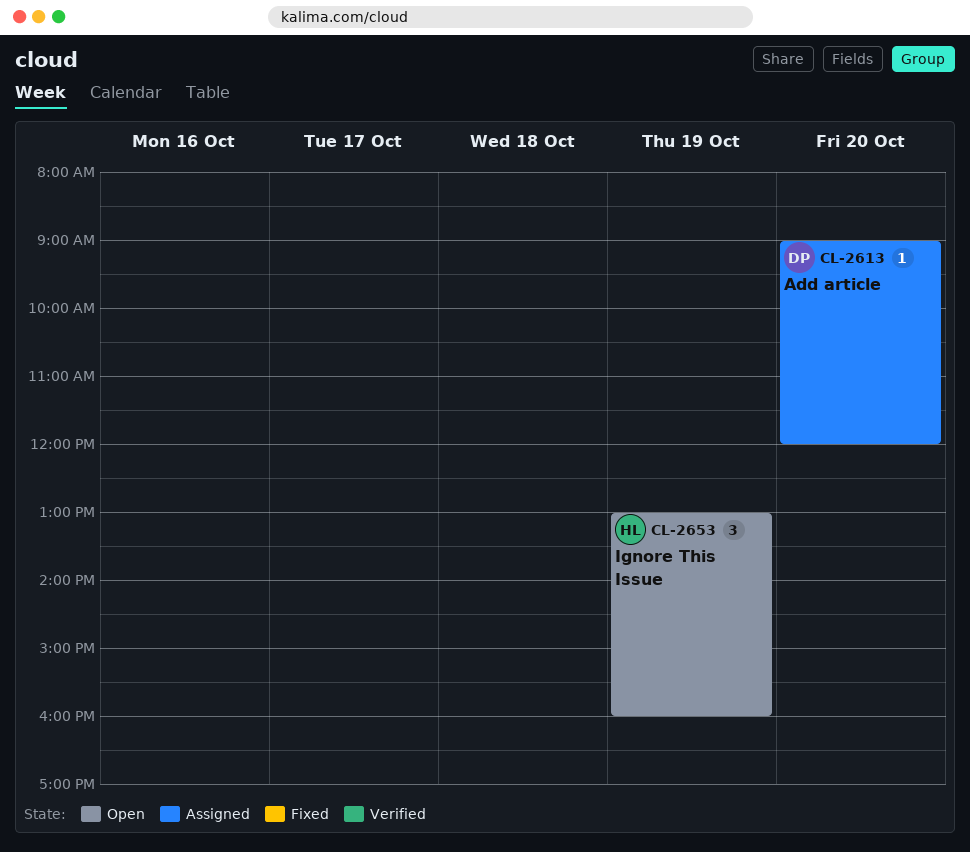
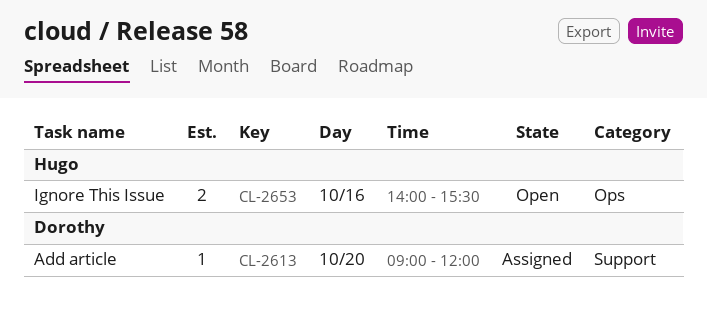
CL-2653, estimate: 3 -> 2
CL-2653, day: Oct 19 -> Oct 16
CL-2653, begins: 13:00 -> 14:00
CL-2653, ends: 16:00 -> 15:30

